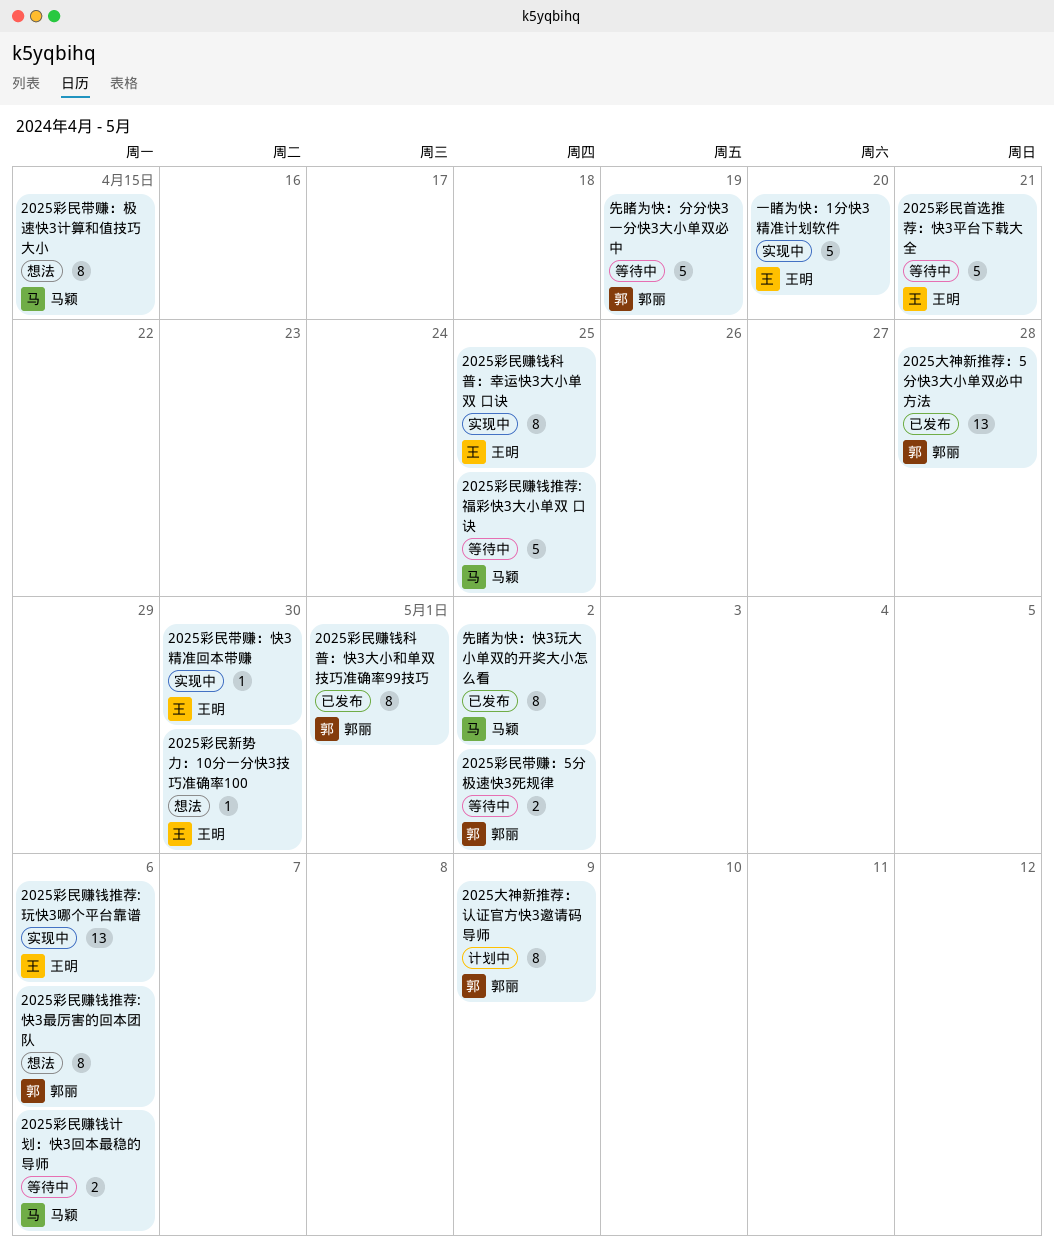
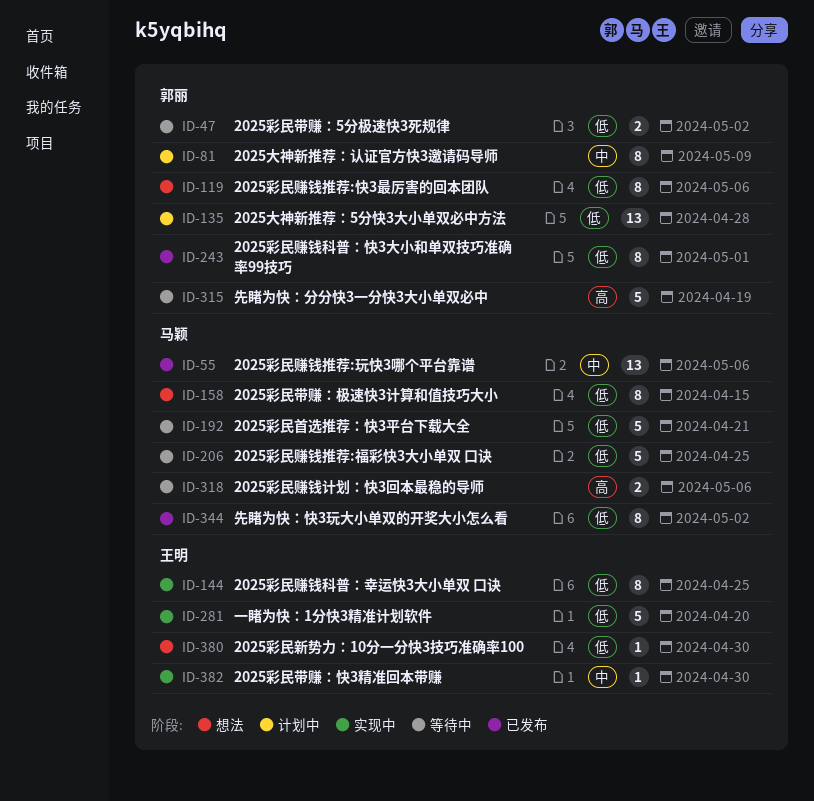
2025大神新推荐：5分快3大小单双必中方法, status: 已发布 -> 计划中
2025彩民赚钱推荐:玩快3哪个平台靠谱, status: 实现中 -> 已发布
2025彩民赚钱推荐:玩快3哪个平台靠谱, owner: 王明 -> 马颖
2025彩民首选推荐：快3平台下载大全, owner: 王明 -> 马颖

